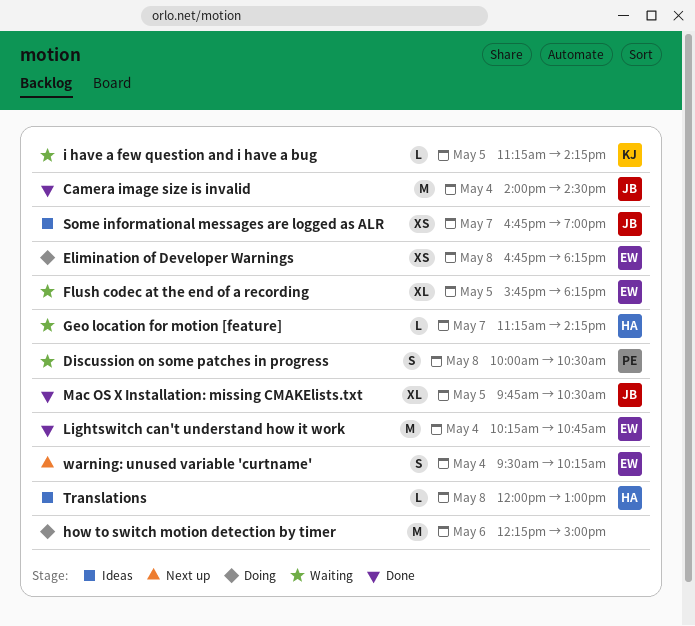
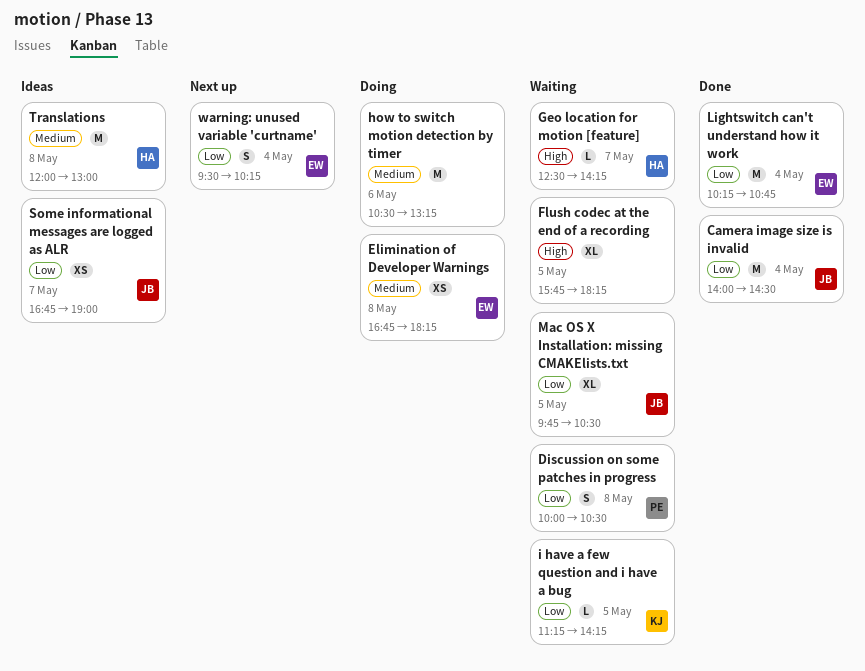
Flush codec at the end of a recording, owner: EW -> none
Geo location for motion [feature], begins: 11:15 -> 12:30
how to switch motion detection by timer, begins: 12:15 -> 10:30
how to switch motion detection by timer, ends: 15:00 -> 13:15
Mac OS X Installation: missing CMAKElists.txt, status: Done -> Waiting
Translations, estimate: L -> M

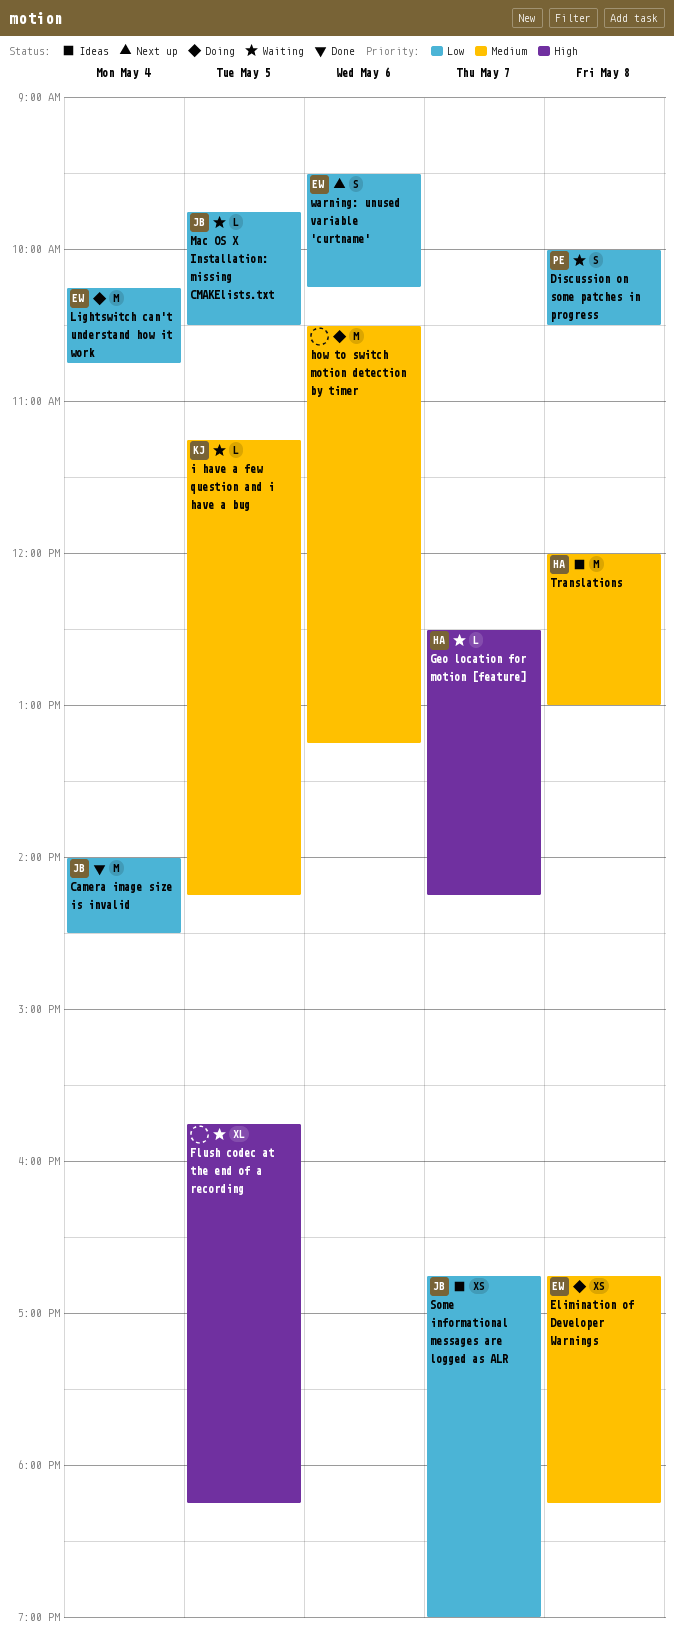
i have a few question and i have a bug, priority: Low -> Medium
Lightswitch can't understand how it work, status: Done -> Doing
Mac OS X Installation: missing CMAKElists.txt, estimate: XL -> L
warning: unused variable 'curtname', day: May 4 -> May 6

